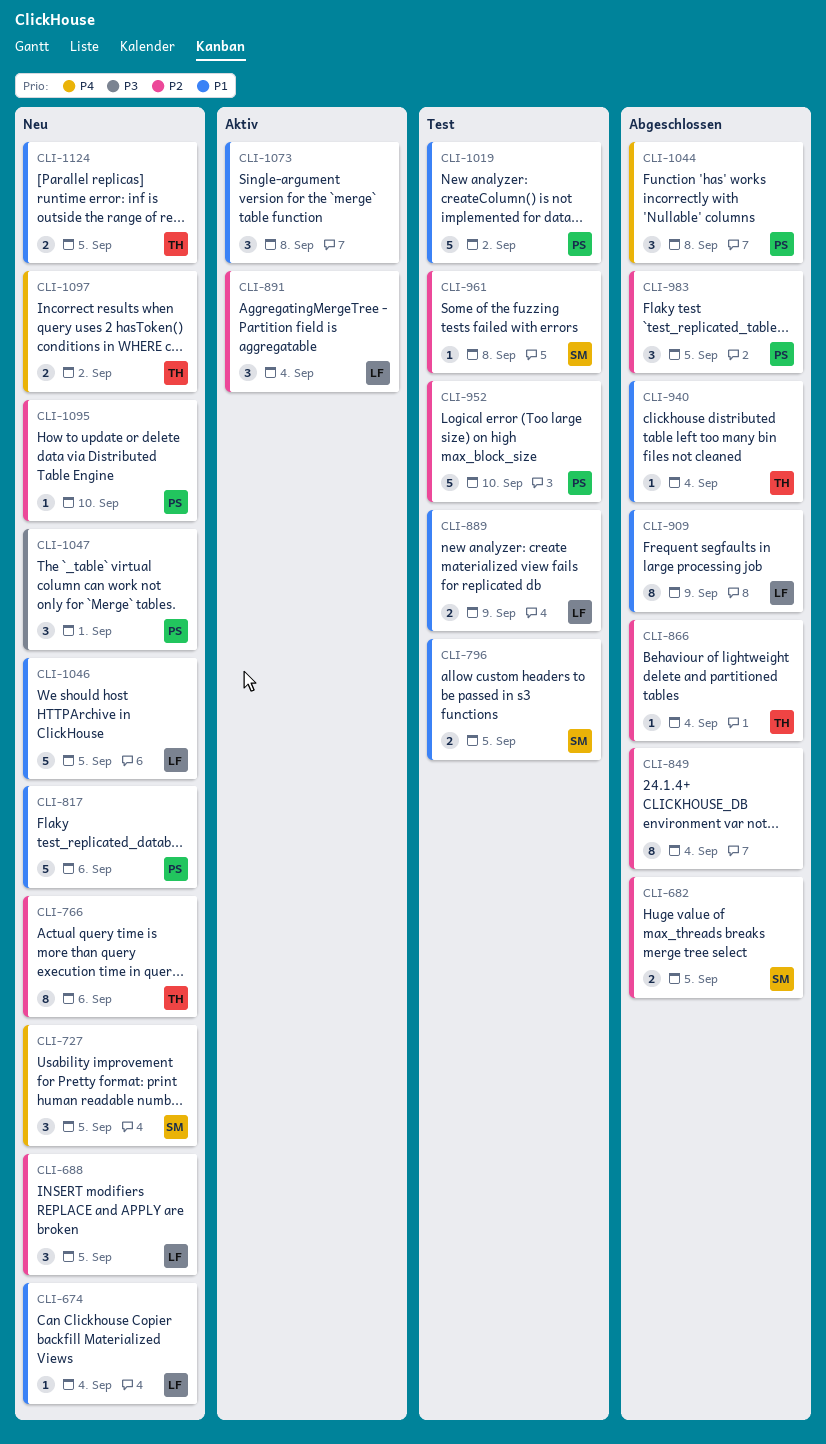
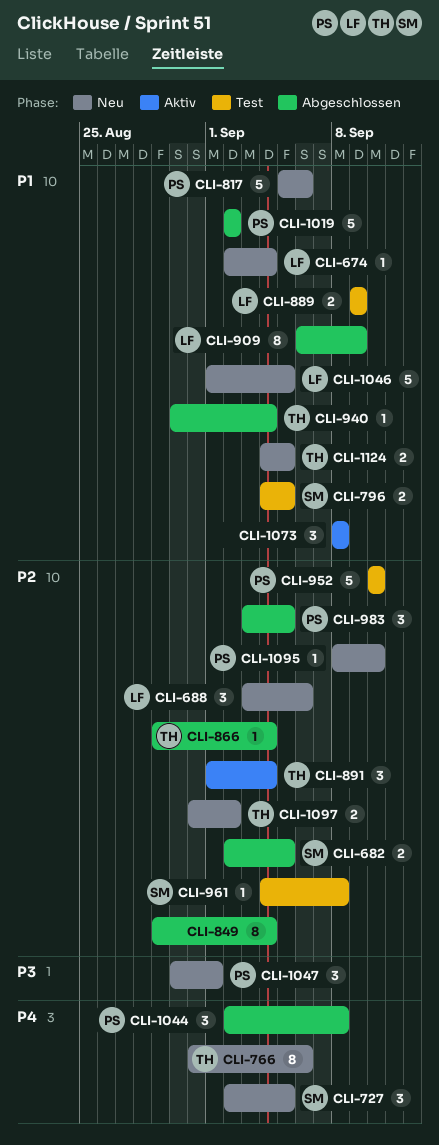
CLI-688, due: Sep 5 -> Sep 6
CLI-766, priority: P2 -> P4
CLI-891, owner: LF -> TH
CLI-1019, status: Test -> Abgeschlossen
CLI-1097, priority: P4 -> P2

